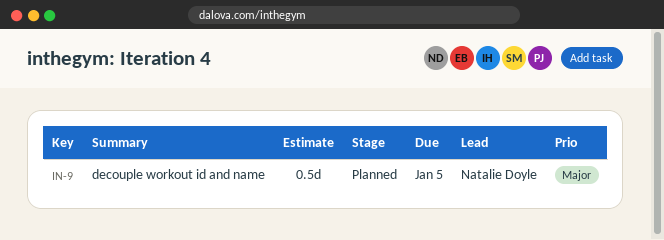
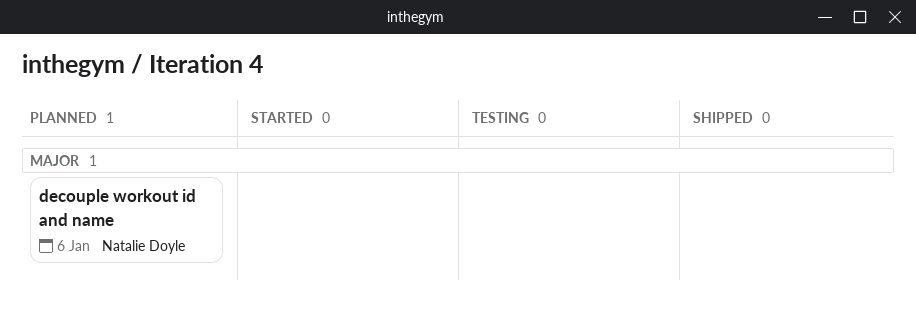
decouple workout id and name, due: Jan 5 -> Jan 6

